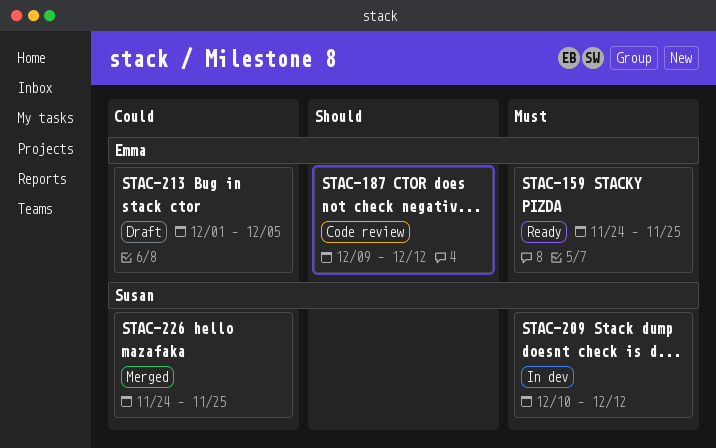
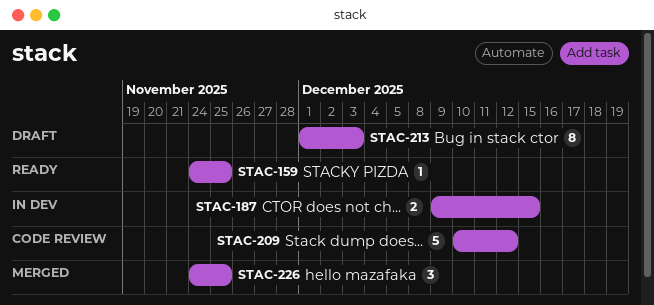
STAC-187, status: Code review -> In dev
STAC-187, due: Dec 12 -> Dec 15
STAC-209, status: In dev -> Code review
STAC-213, due: Dec 5 -> Dec 3

